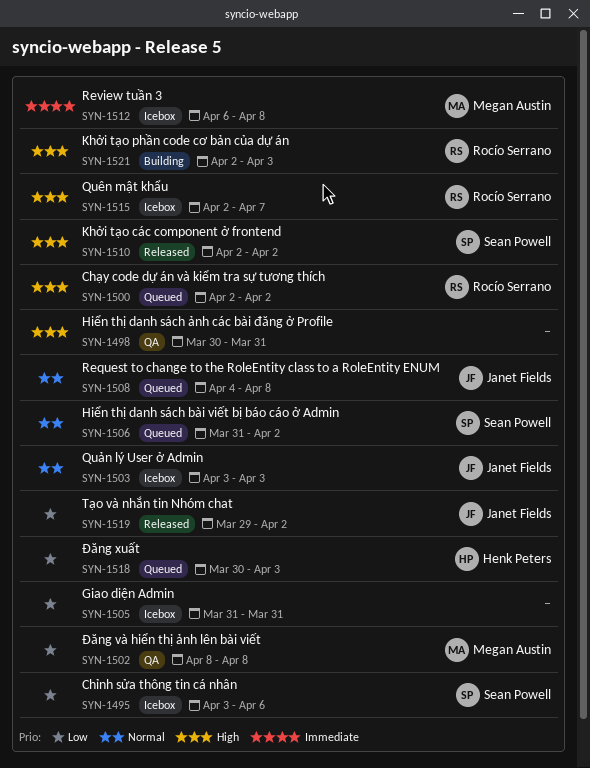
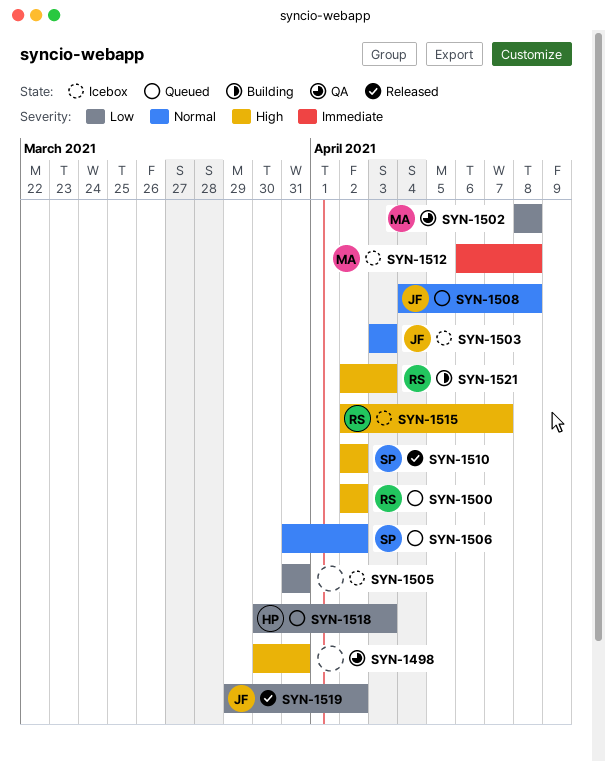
SYN-1495: present -> none

